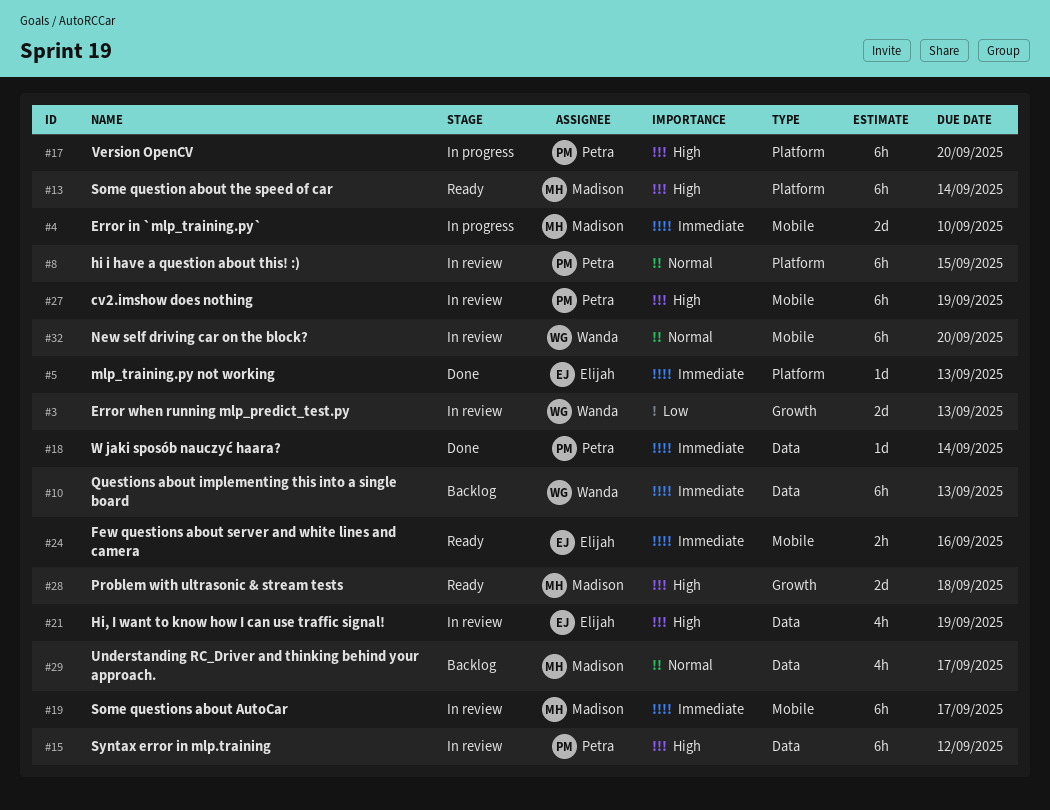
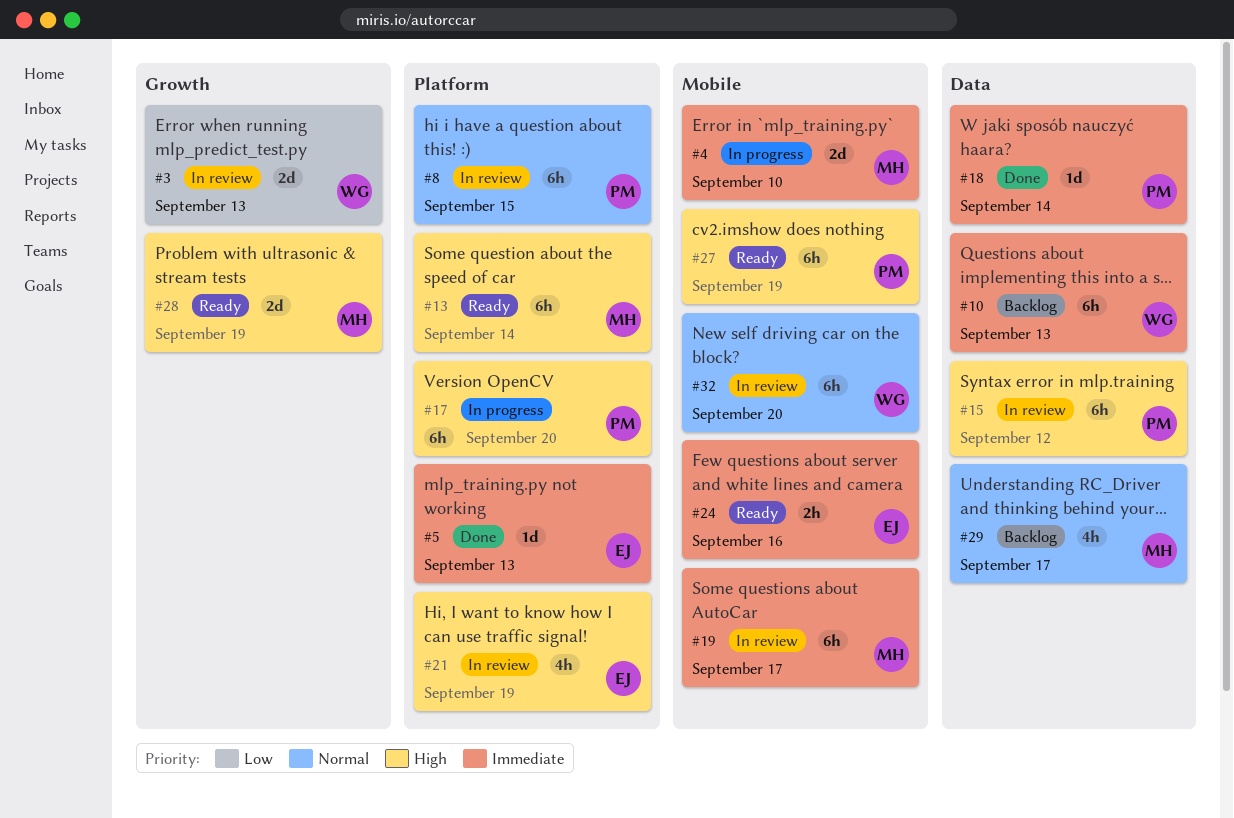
#21, label: Data -> Platform
#27, status: In review -> Ready
#28, due: Sep 18 -> Sep 19

